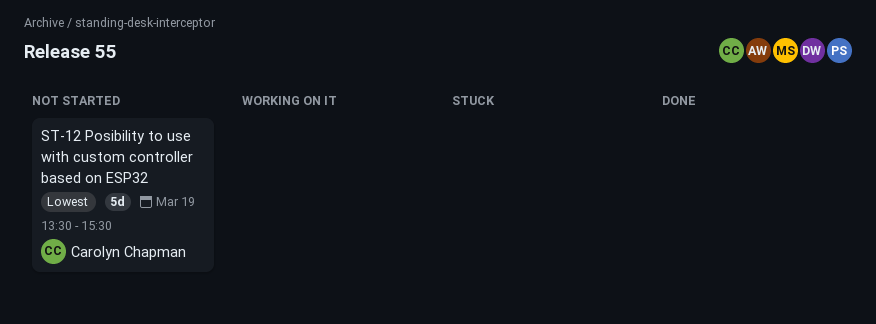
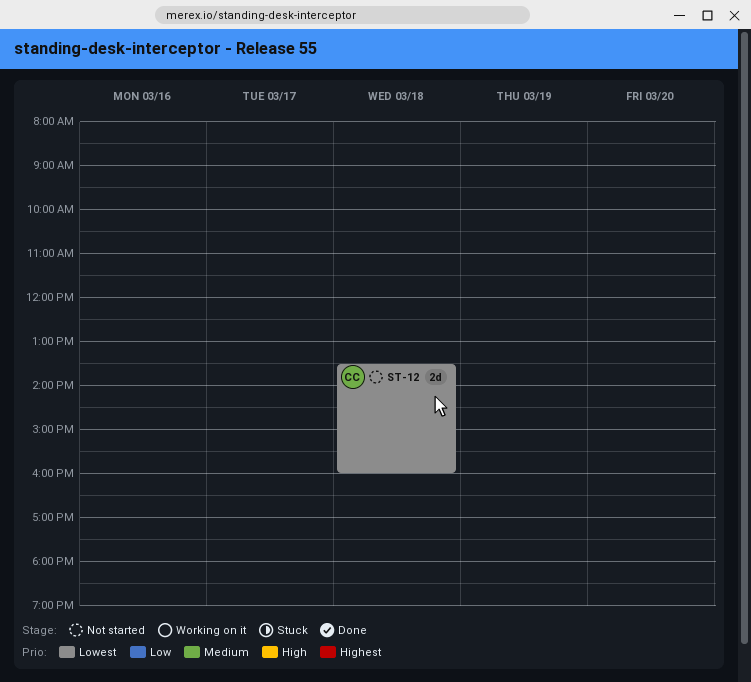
ST-12, estimate: 5d -> 2d
ST-12, day: Mar 19 -> Mar 18
ST-12, ends: 15:30 -> 16:00

